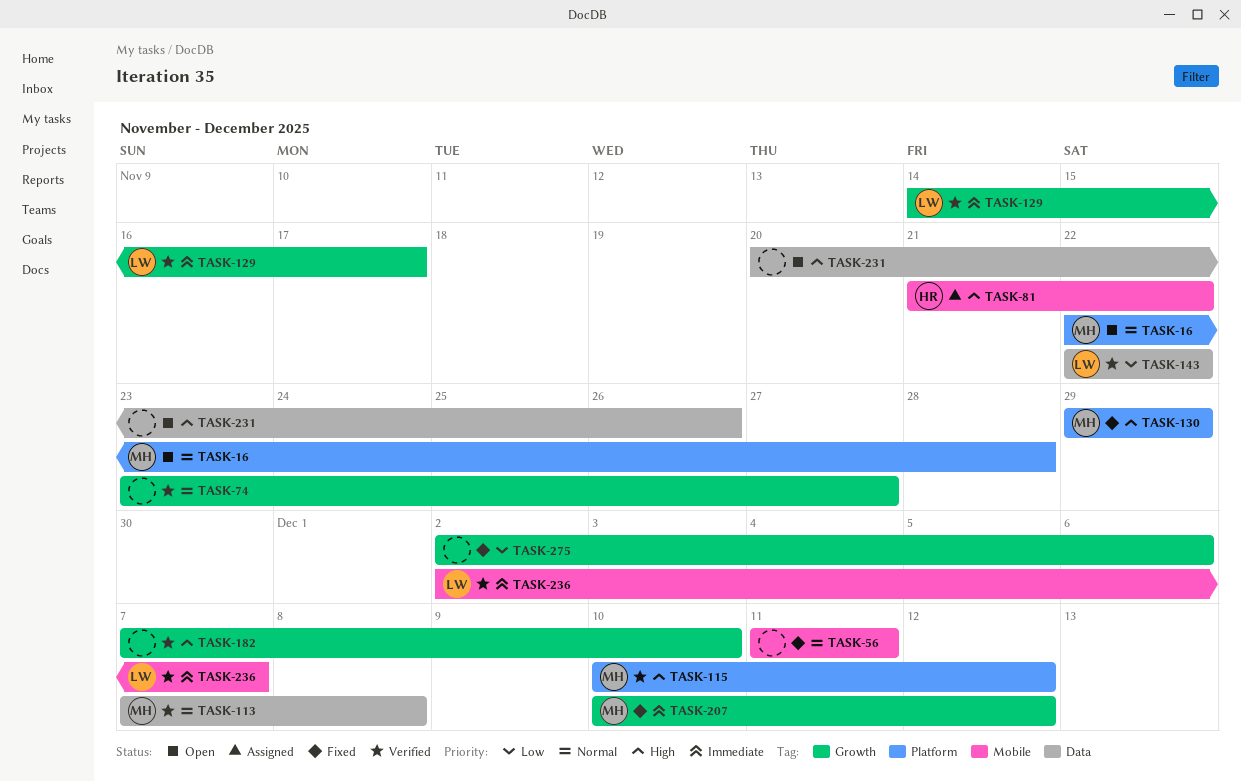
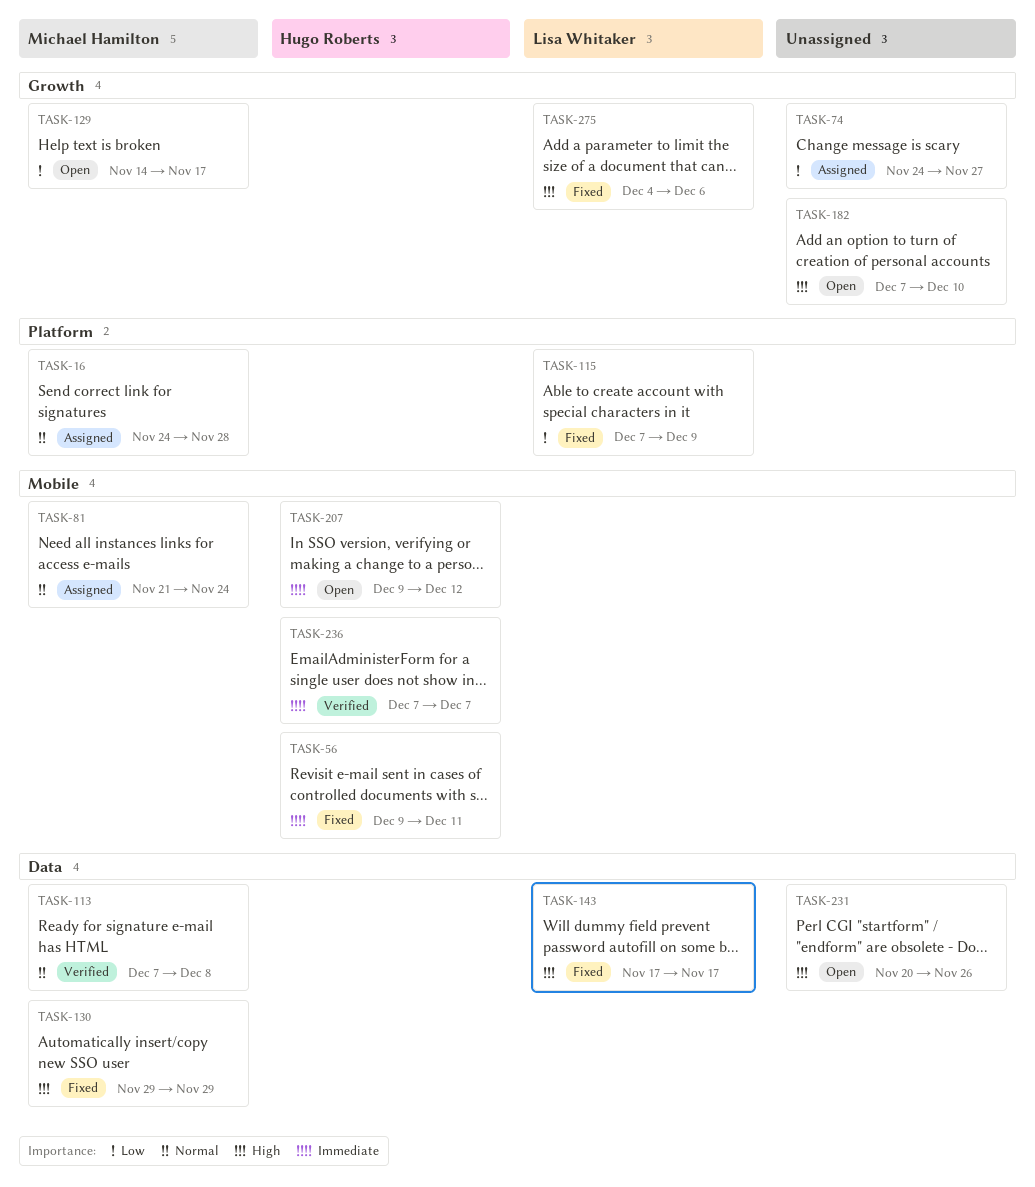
TASK-16, status: Open -> Assigned
TASK-16, start: Nov 22 -> Nov 24
TASK-56, owner: none -> Hugo Roberts
TASK-56, priority: Normal -> Immediate
TASK-56, start: Dec 11 -> Dec 9
TASK-74, status: Verified -> Assigned
TASK-74, priority: Normal -> Low
TASK-74, start: Nov 23 -> Nov 24
TASK-81, owner: Hugo Roberts -> Michael Hamilton
TASK-81, priority: High -> Normal
TASK-81, due: Nov 22 -> Nov 24
TASK-115, status: Verified -> Fixed
TASK-115, owner: Michael Hamilton -> Lisa Whitaker
TASK-115, priority: High -> Low
TASK-115, start: Dec 10 -> Dec 7
TASK-115, due: Dec 12 -> Dec 9
TASK-129, status: Verified -> Open
TASK-129, owner: Lisa Whitaker -> Michael Hamilton
TASK-129, priority: Immediate -> Low
TASK-130, label: Platform -> Data
TASK-143, status: Verified -> Fixed
TASK-143, priority: Low -> High
TASK-143, start: Nov 22 -> Nov 17
TASK-143, due: Nov 22 -> Nov 17
TASK-182, status: Verified -> Open
TASK-207, status: Fixed -> Open
TASK-207, owner: Michael Hamilton -> Hugo Roberts
TASK-207, label: Growth -> Mobile
TASK-207, start: Dec 10 -> Dec 9
TASK-236, owner: Lisa Whitaker -> Hugo Roberts
TASK-236, start: Dec 2 -> Dec 7
TASK-275, owner: none -> Lisa Whitaker
TASK-275, priority: Low -> High
TASK-275, start: Dec 2 -> Dec 4

